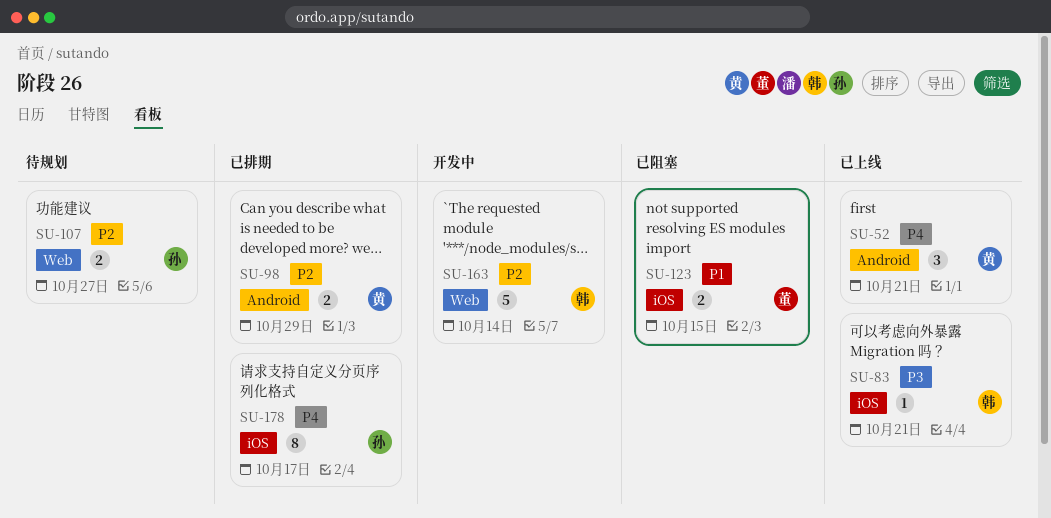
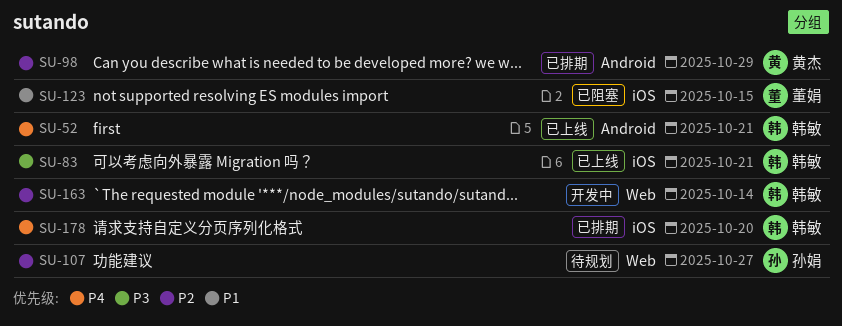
SU-52, owner: 黄杰 -> 韩敏
SU-178, owner: 孙娟 -> 韩敏
SU-178, due: Oct 17 -> Oct 20

